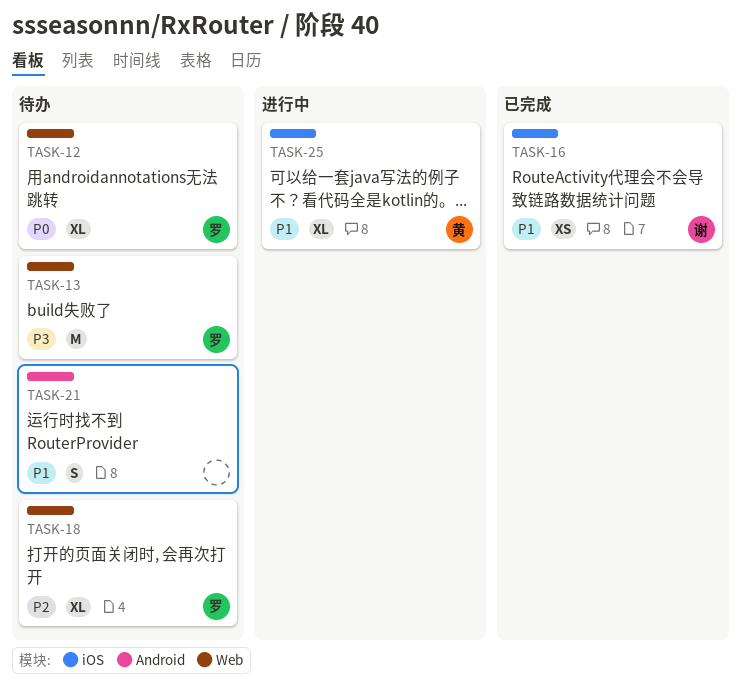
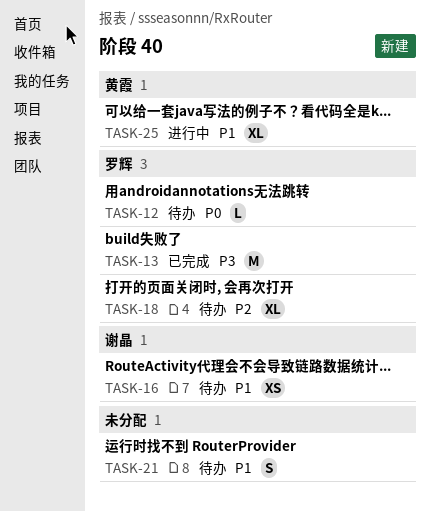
TASK-12, estimate: XL -> L
TASK-13, status: 待办 -> 已完成
TASK-16, status: 已完成 -> 待办

